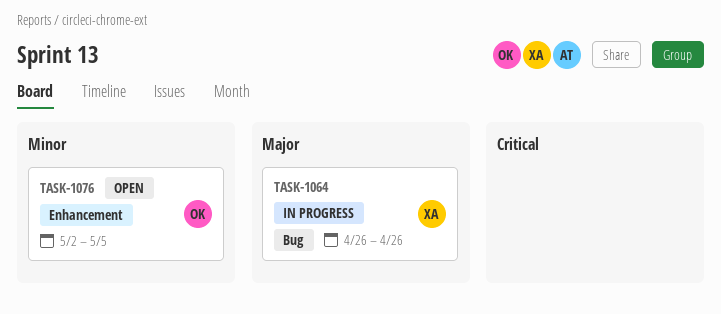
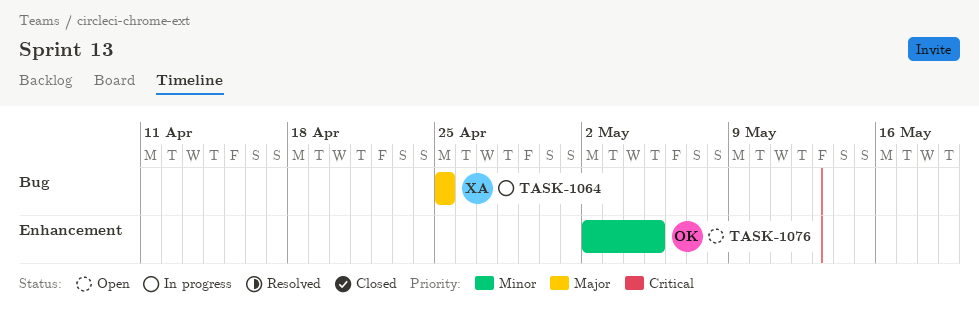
TASK-1064, start: Apr 26 -> Apr 25
TASK-1064, due: Apr 26 -> Apr 25

